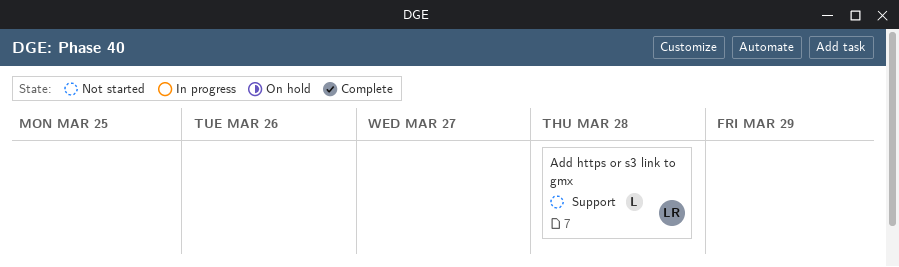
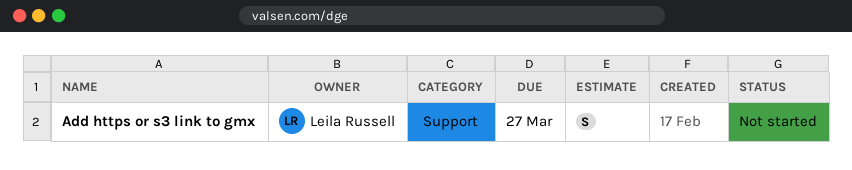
Add https or s3 link to gmx, estimate: L -> S
Add https or s3 link to gmx, due: Mar 28 -> Mar 27

